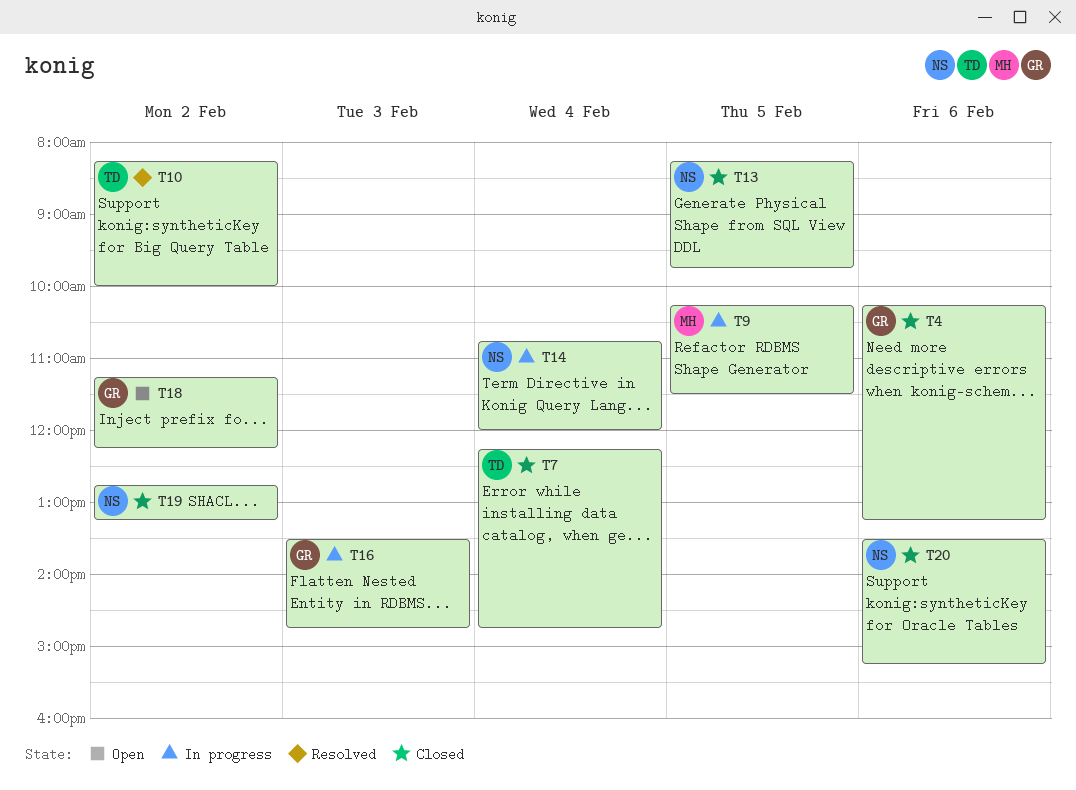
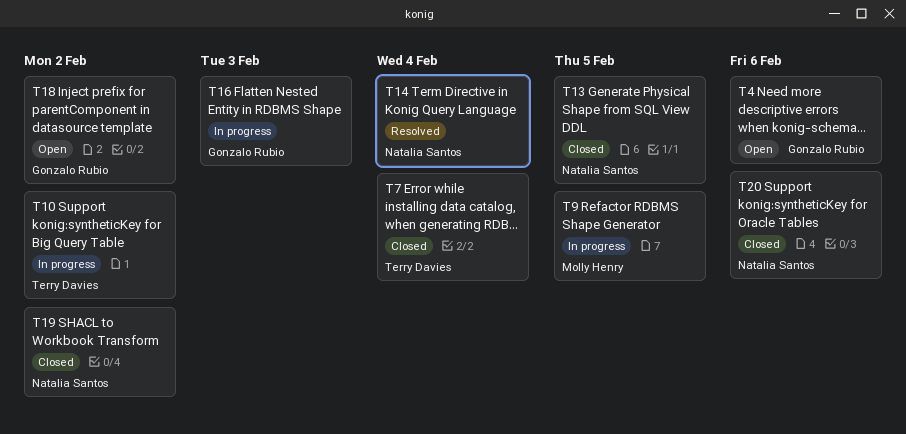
T4, status: Closed -> Open
T10, status: Resolved -> In progress
T14, status: In progress -> Resolved

